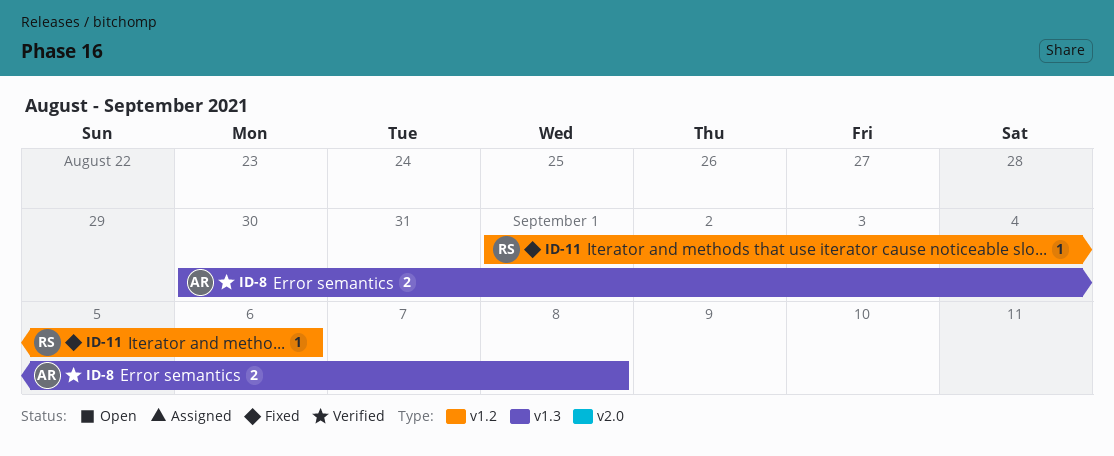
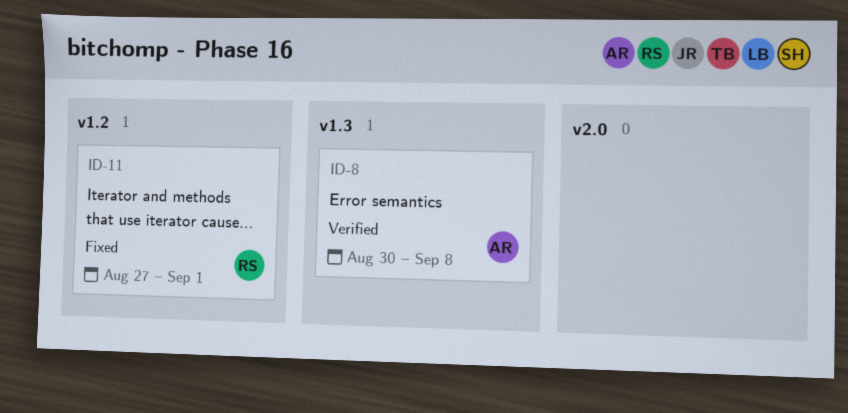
ID-11, start: Sep 1 -> Aug 27
ID-11, due: Sep 6 -> Sep 1

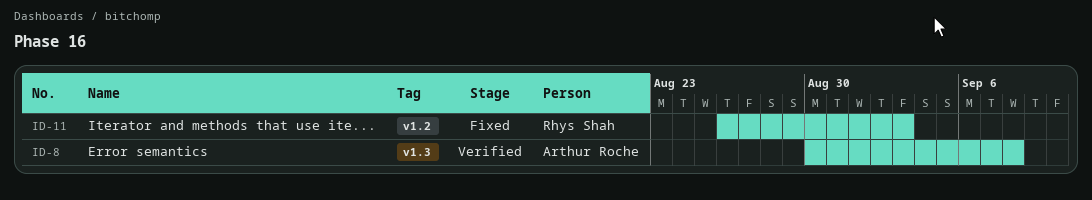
ID-11, start: Aug 27 -> Aug 26
ID-11, due: Sep 1 -> Sep 3

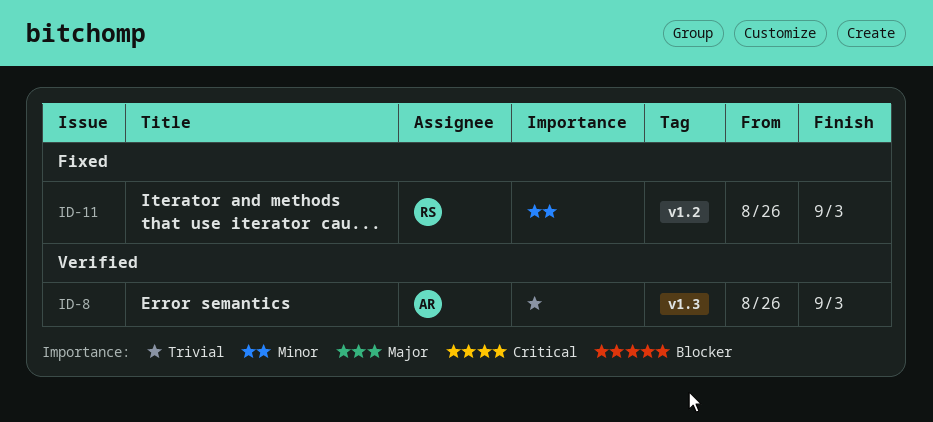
ID-8, start: Aug 30 -> Aug 26
ID-8, due: Sep 8 -> Sep 3

